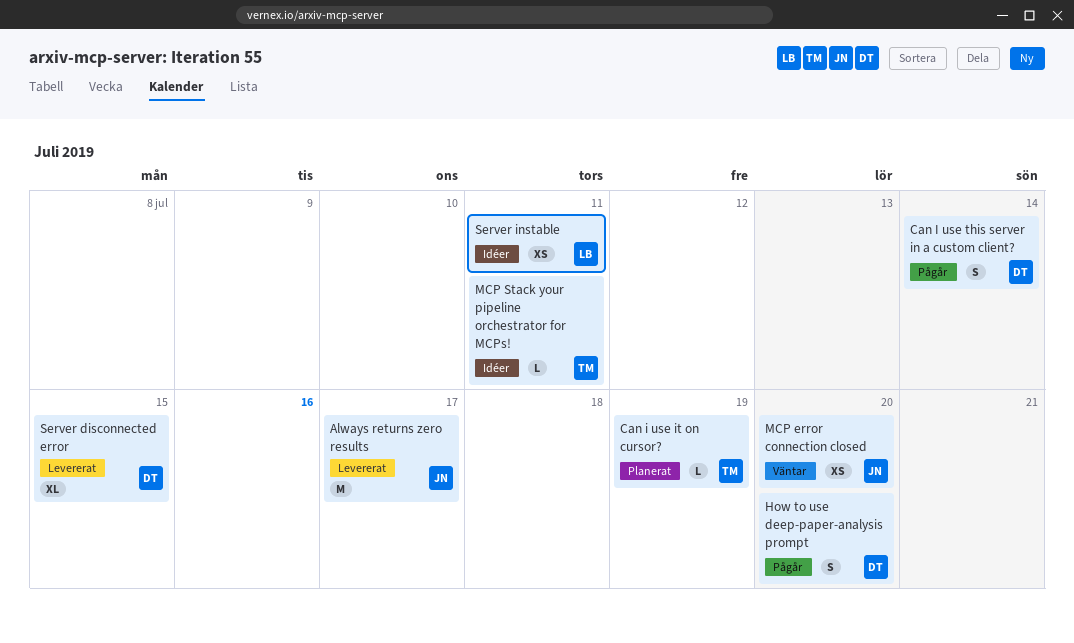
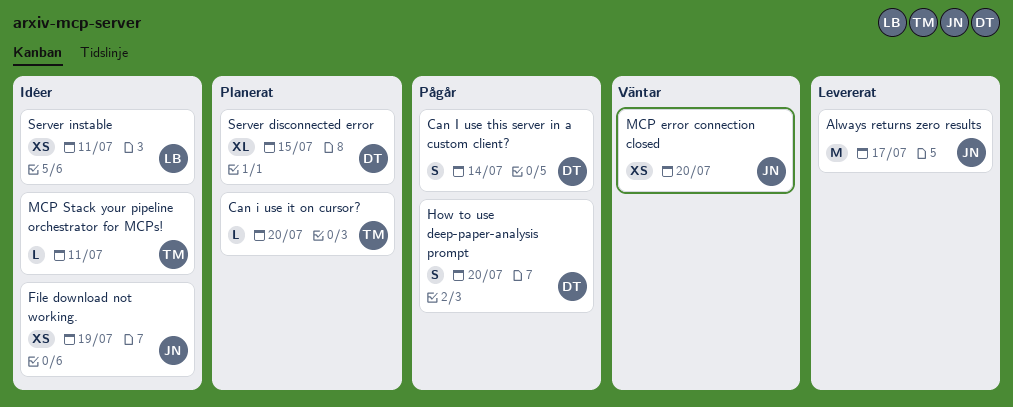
Can i use it on cursor?, due: Jul 19 -> Jul 20
File download not working.: none -> present
Server disconnected error, status: Levererat -> Planerat

